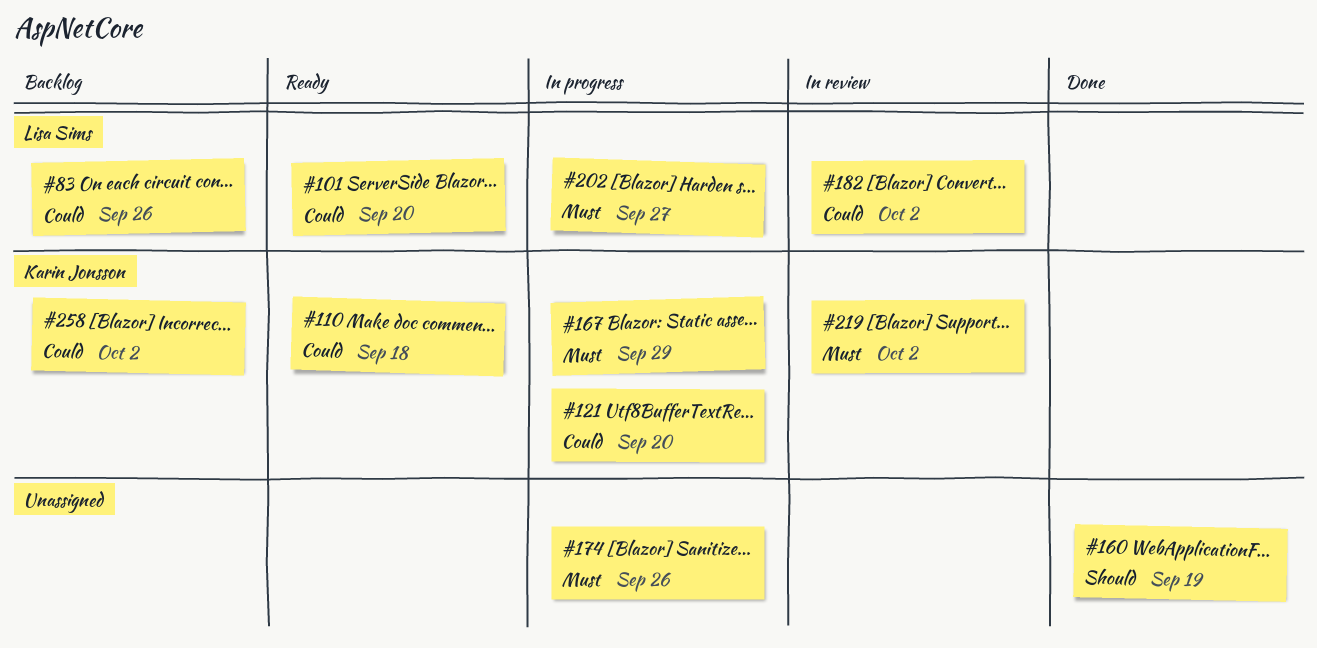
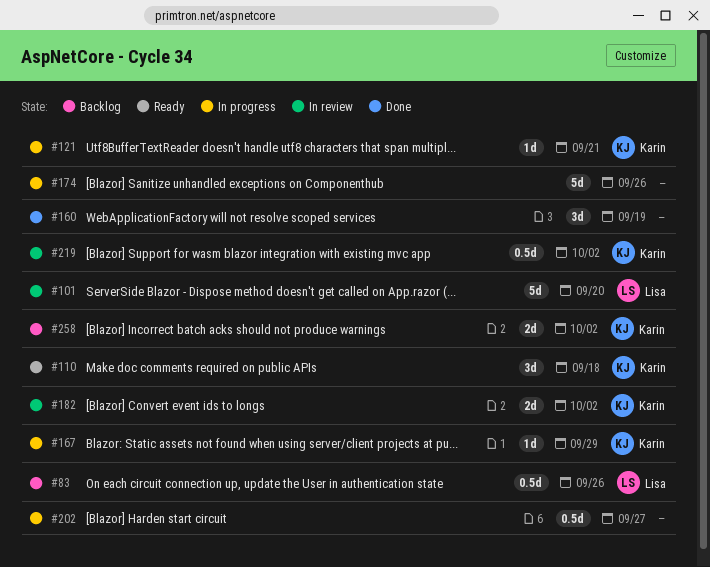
#101, status: Ready -> In review
#121, due: Sep 20 -> Sep 21
#182, owner: Lisa Sims -> Karin Jonsson
#202, owner: Lisa Sims -> none

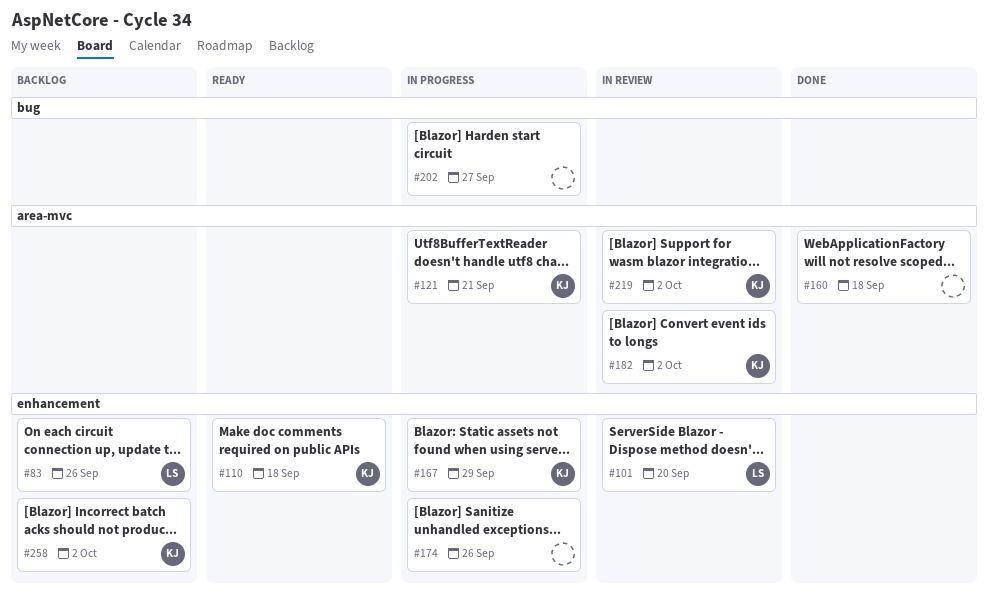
#160, due: Sep 19 -> Sep 18

